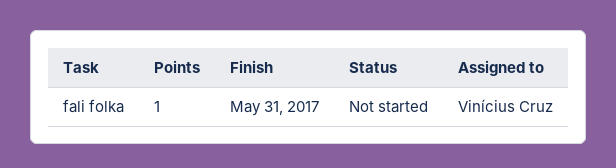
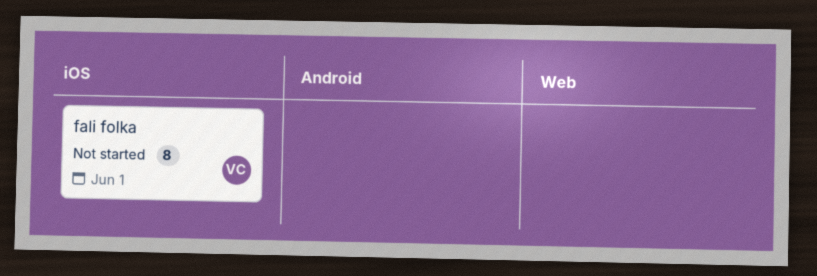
fali folka, estimate: 1 -> 8
fali folka, due: May 31 -> Jun 1

